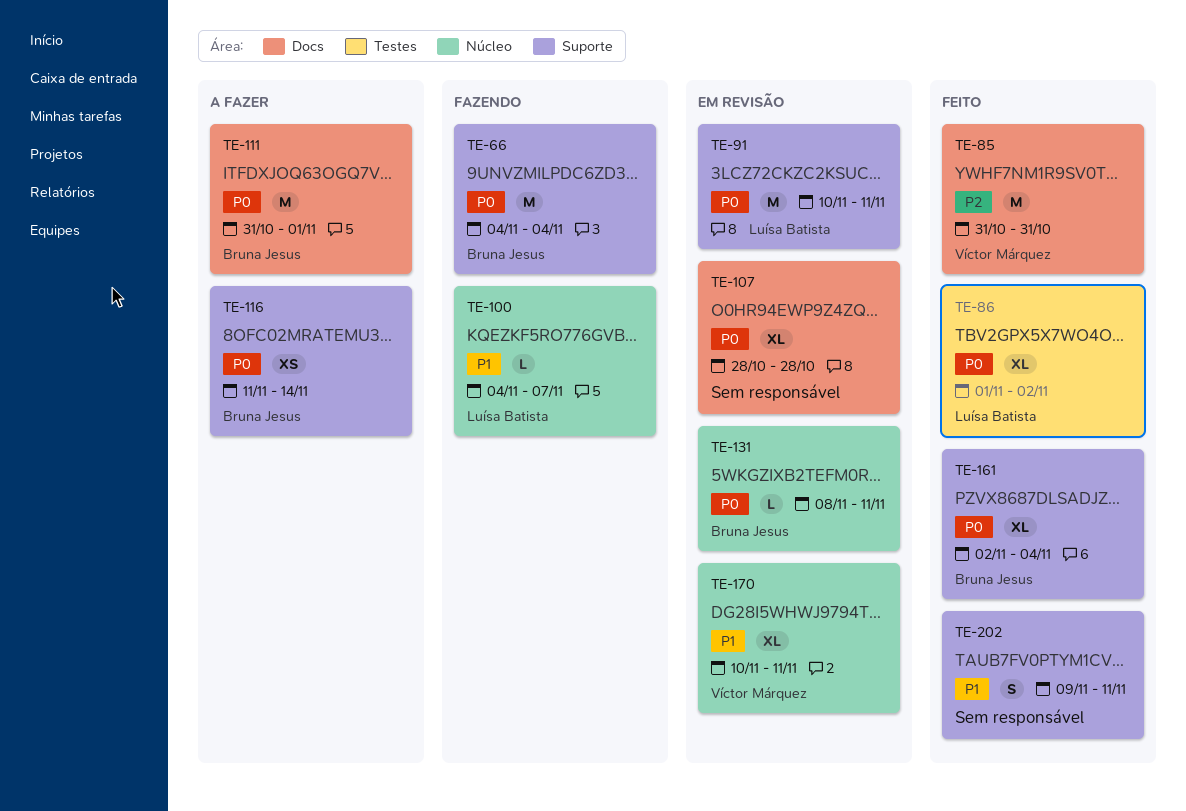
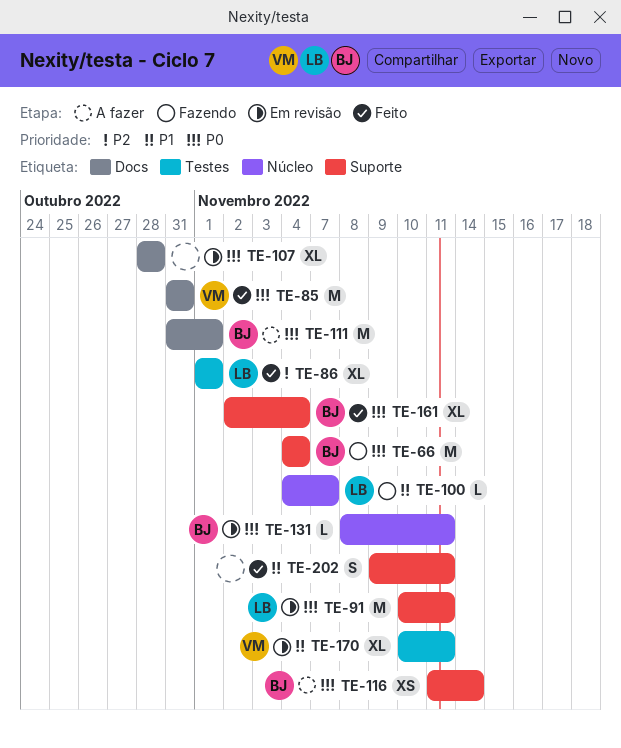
TE-85, priority: P2 -> P0
TE-86, priority: P0 -> P2
TE-86, due: Nov 2 -> Nov 1
TE-170, label: Núcleo -> Testes

